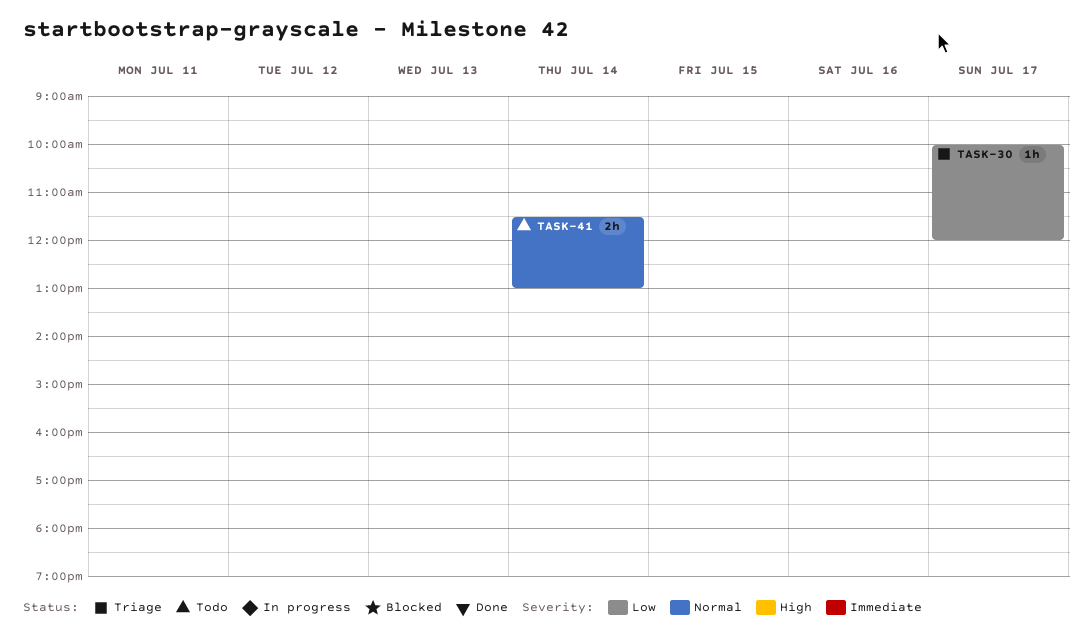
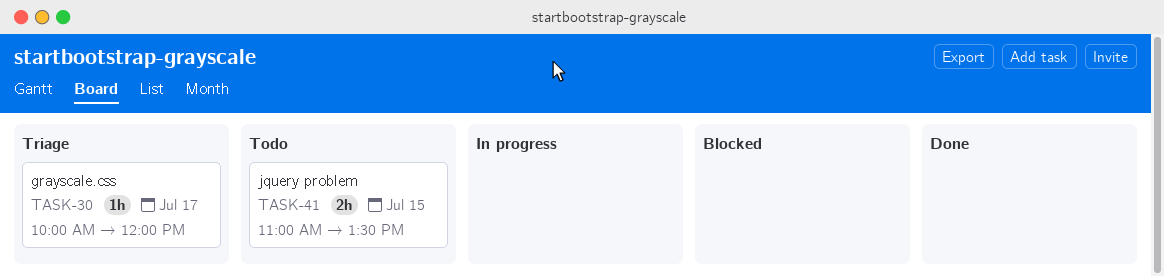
TASK-41, day: Jul 14 -> Jul 15
TASK-41, begins: 11:30 -> 11:00
TASK-41, ends: 13:00 -> 13:30

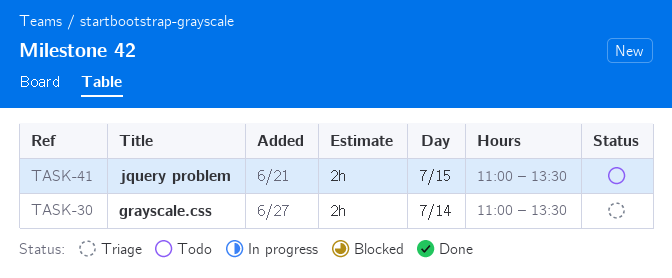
TASK-30, estimate: 1h -> 2h
TASK-30, day: Jul 17 -> Jul 14
TASK-30, begins: 10:00 -> 11:00
TASK-30, ends: 12:00 -> 13:30

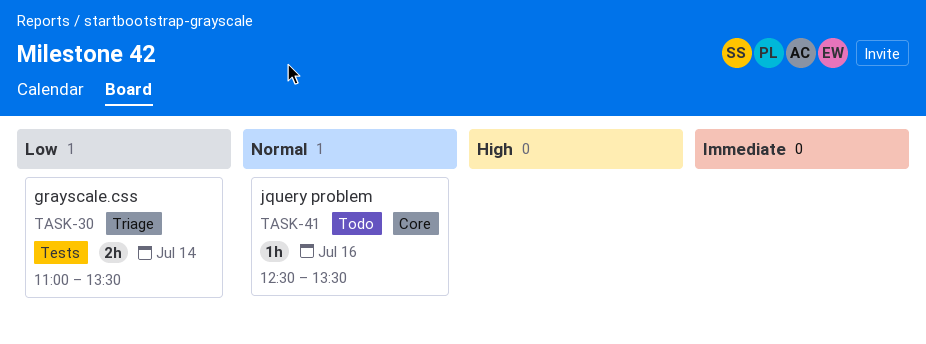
TASK-41, estimate: 2h -> 1h
TASK-41, day: Jul 15 -> Jul 16
TASK-41, begins: 11:00 -> 12:30

